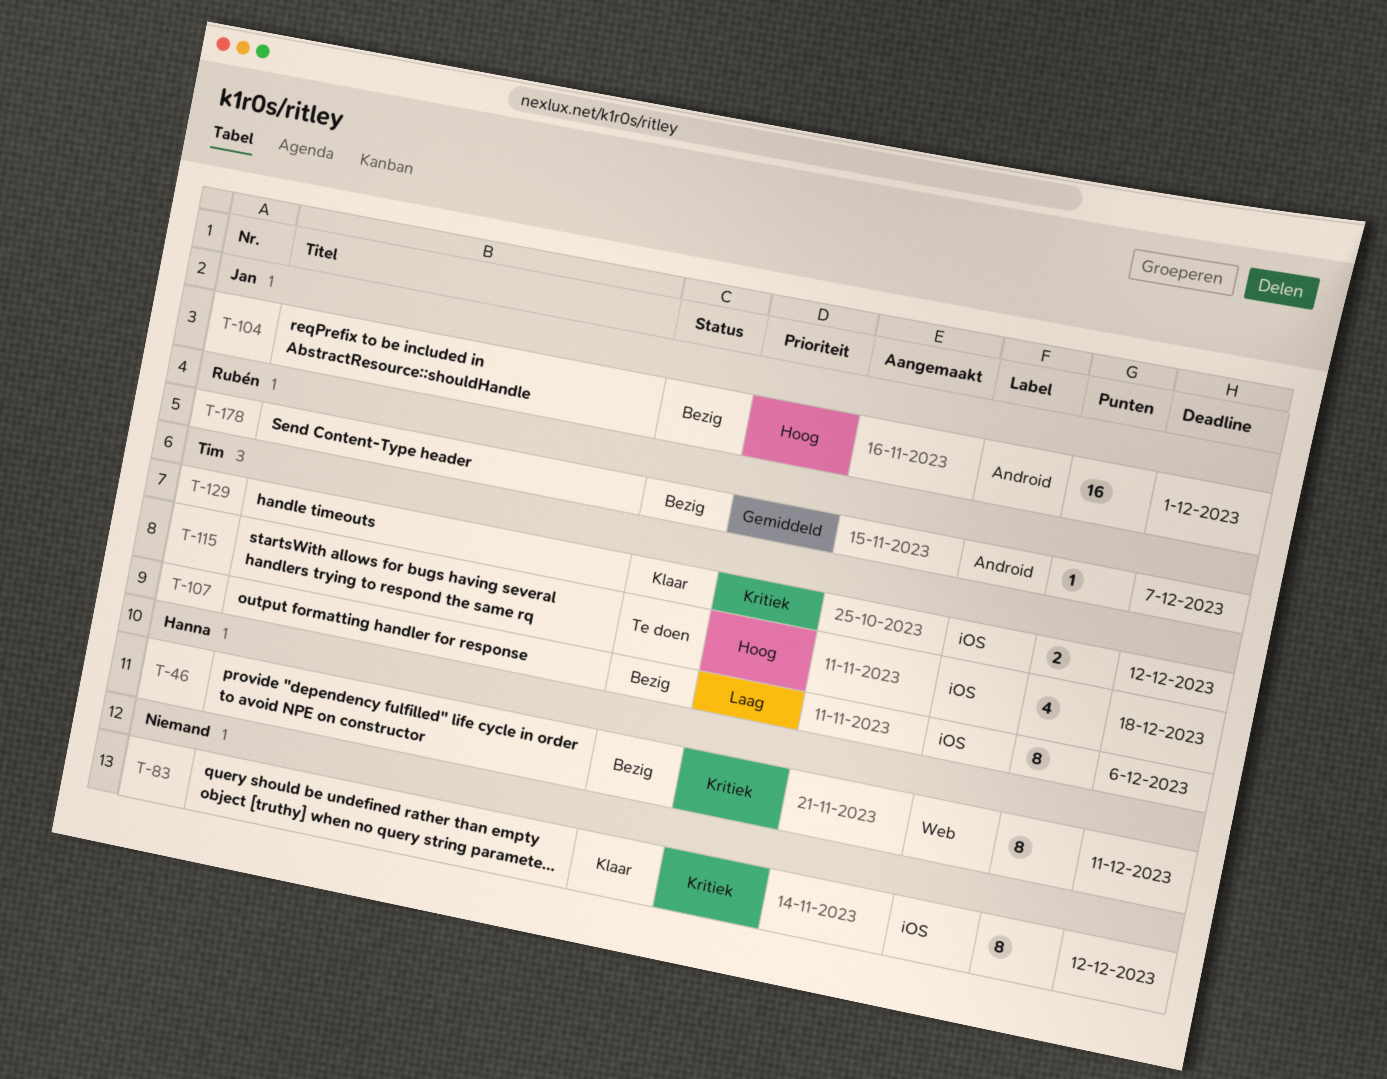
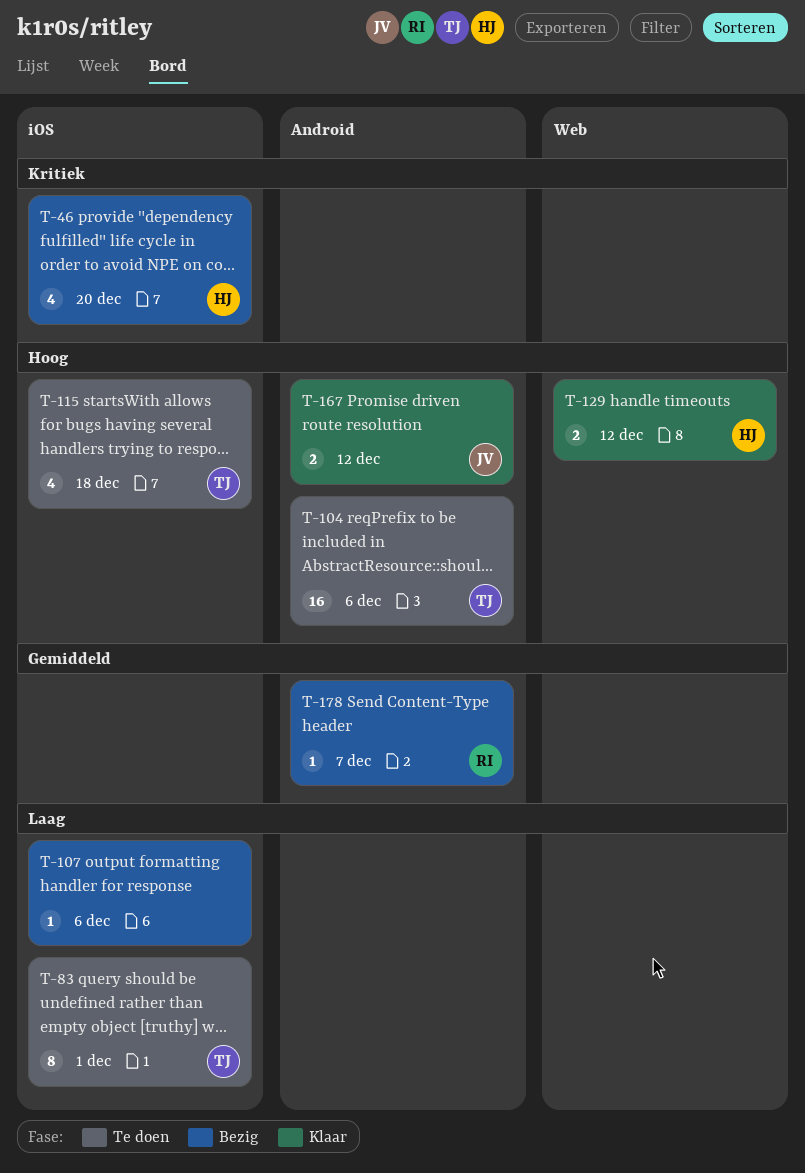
T-46, label: Web -> iOS
T-46, estimate: 8 -> 4
T-46, due: Dec 11 -> Dec 20
T-83, status: Klaar -> Te doen
T-83, owner: none -> Tim
T-83, priority: Kritiek -> Laag
T-83, due: Dec 12 -> Dec 1
T-104, status: Bezig -> Te doen
T-104, owner: Jan -> Tim
T-104, due: Dec 1 -> Dec 6
T-107, owner: Tim -> none
T-107, estimate: 8 -> 1
T-129, owner: Tim -> Hanna
T-129, priority: Kritiek -> Hoog
T-129, label: iOS -> Web
T-167: none -> present

